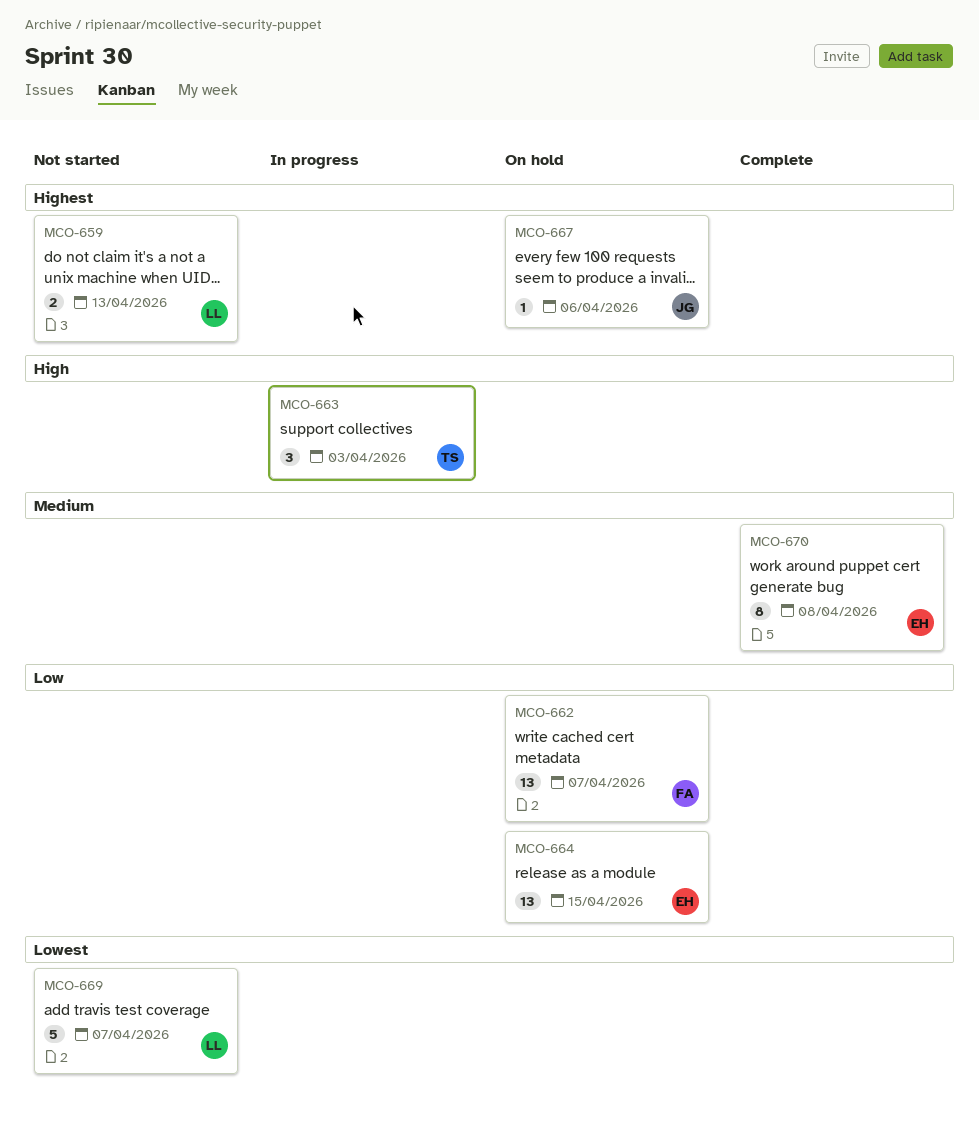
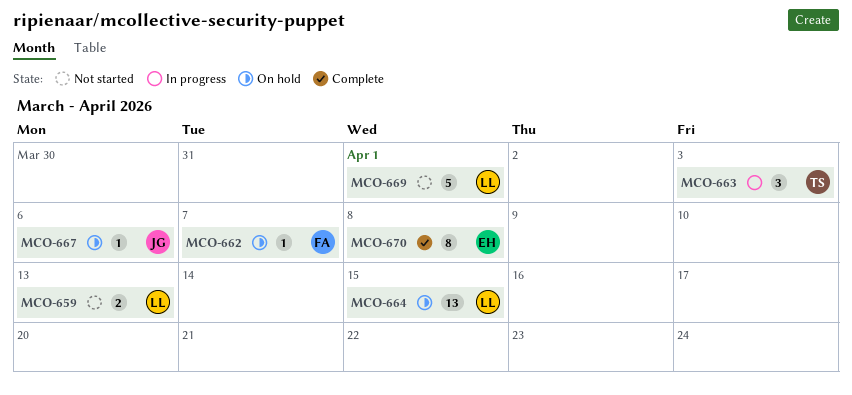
MCO-662, estimate: 13 -> 1
MCO-664, owner: EH -> LL
MCO-669, due: Apr 7 -> Apr 1

